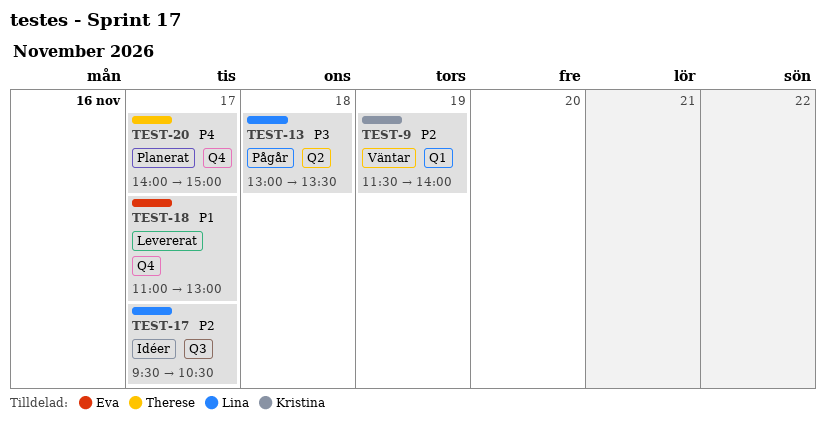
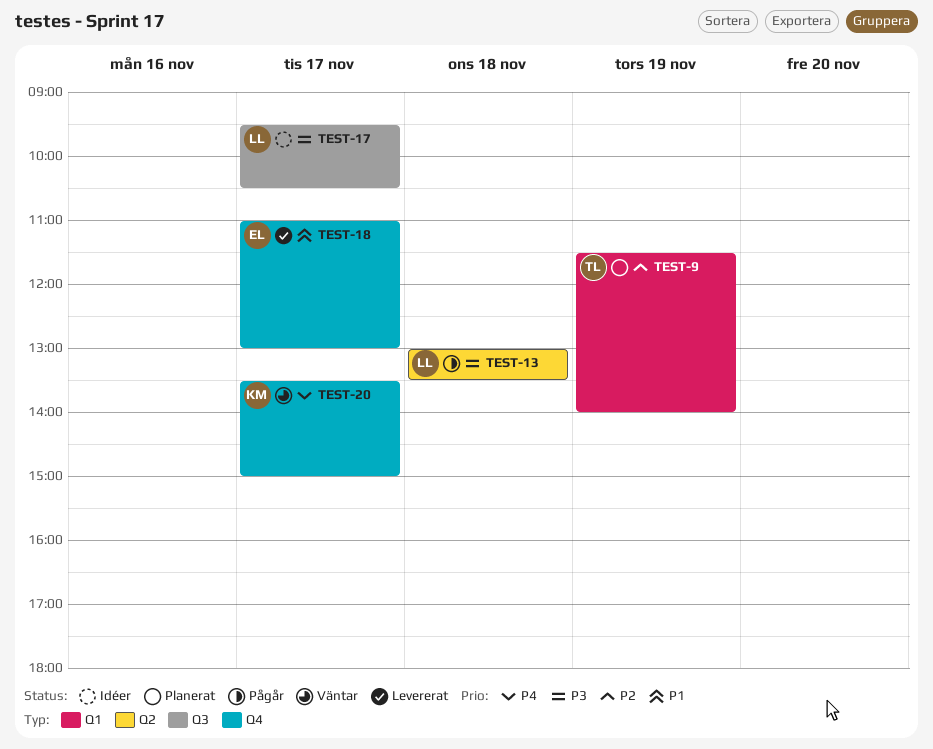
TEST-9, status: Väntar -> Planerat
TEST-9, owner: Kristina -> Therese
TEST-17, priority: P2 -> P3
TEST-20, status: Planerat -> Väntar
TEST-20, owner: Therese -> Kristina
TEST-20, begins: 14:00 -> 13:30

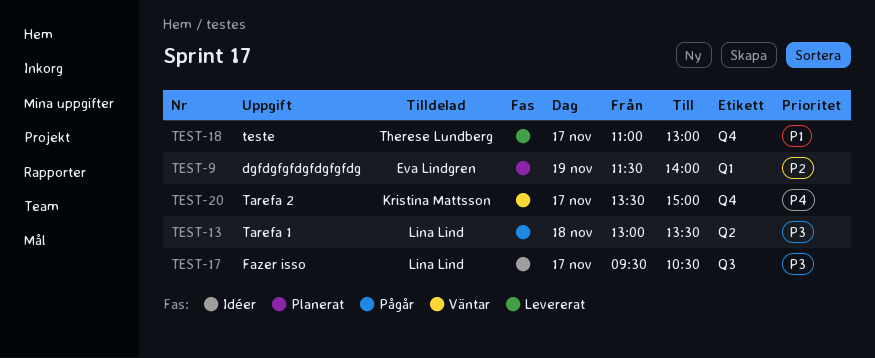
TEST-9, owner: Therese Lundberg -> Eva Lindgren
TEST-18, owner: Eva Lindgren -> Therese Lundberg

